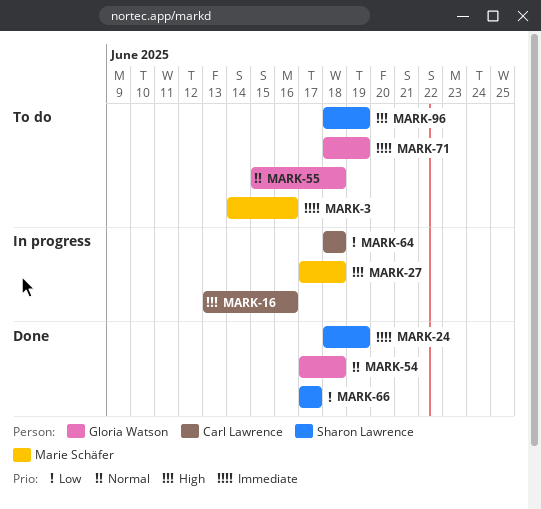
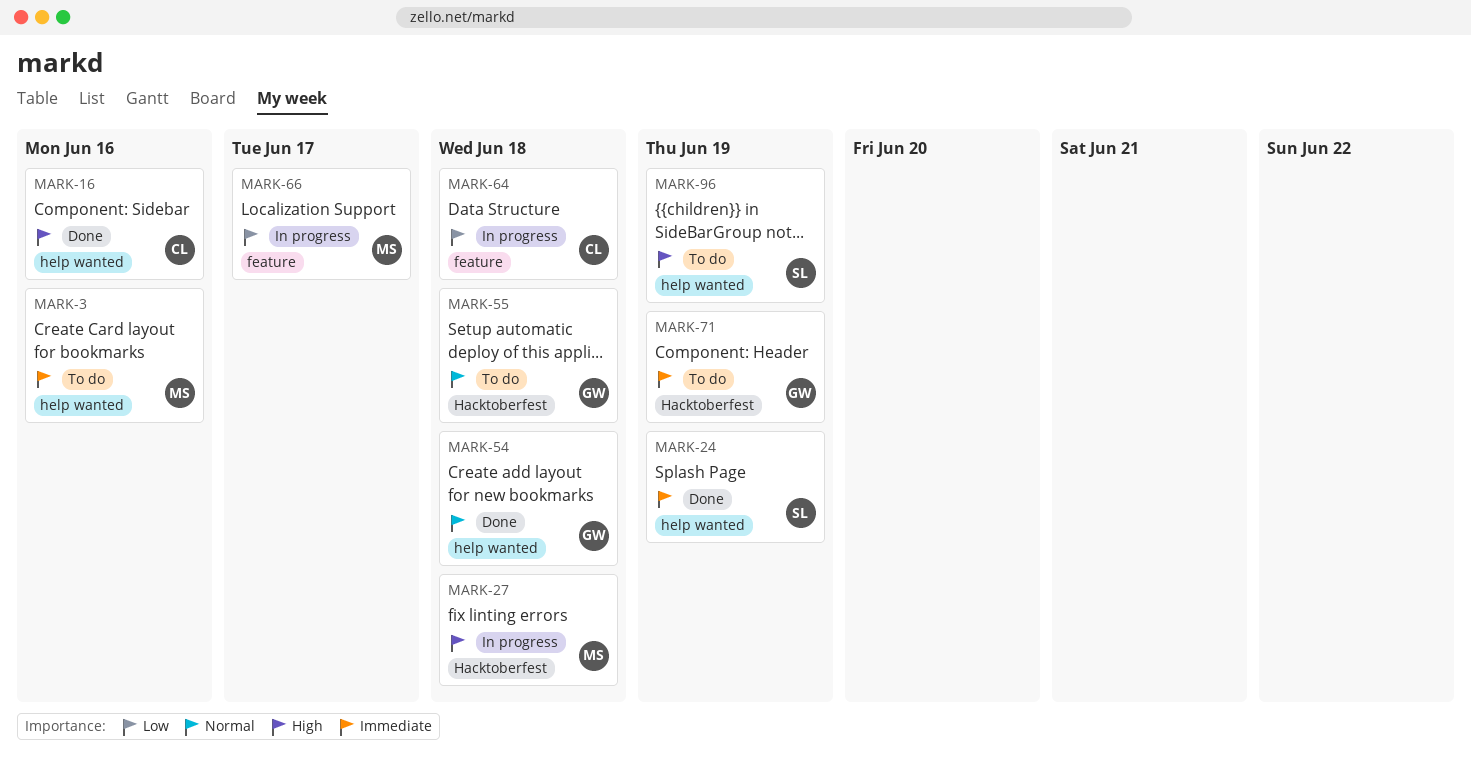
MARK-16, status: In progress -> Done
MARK-66, status: Done -> In progress
MARK-66, owner: Sharon Lawrence -> Marie Schäfer

